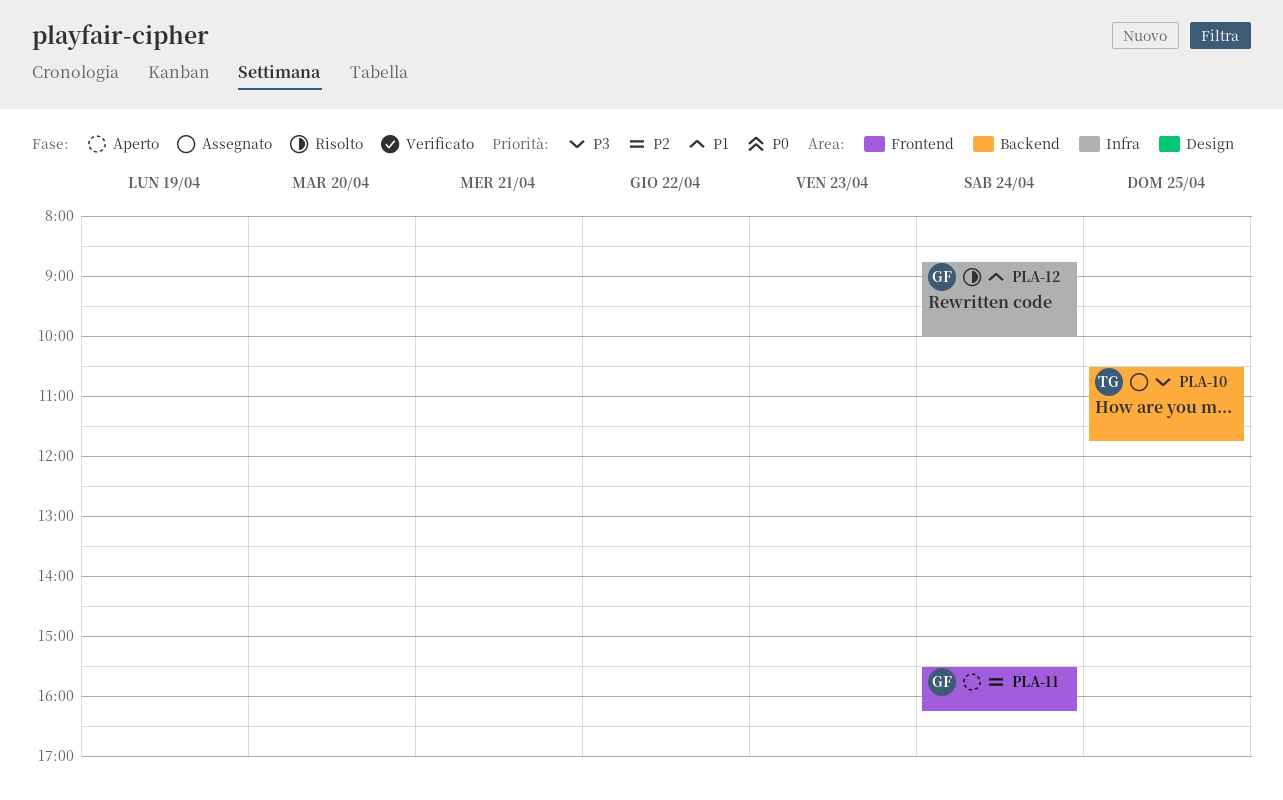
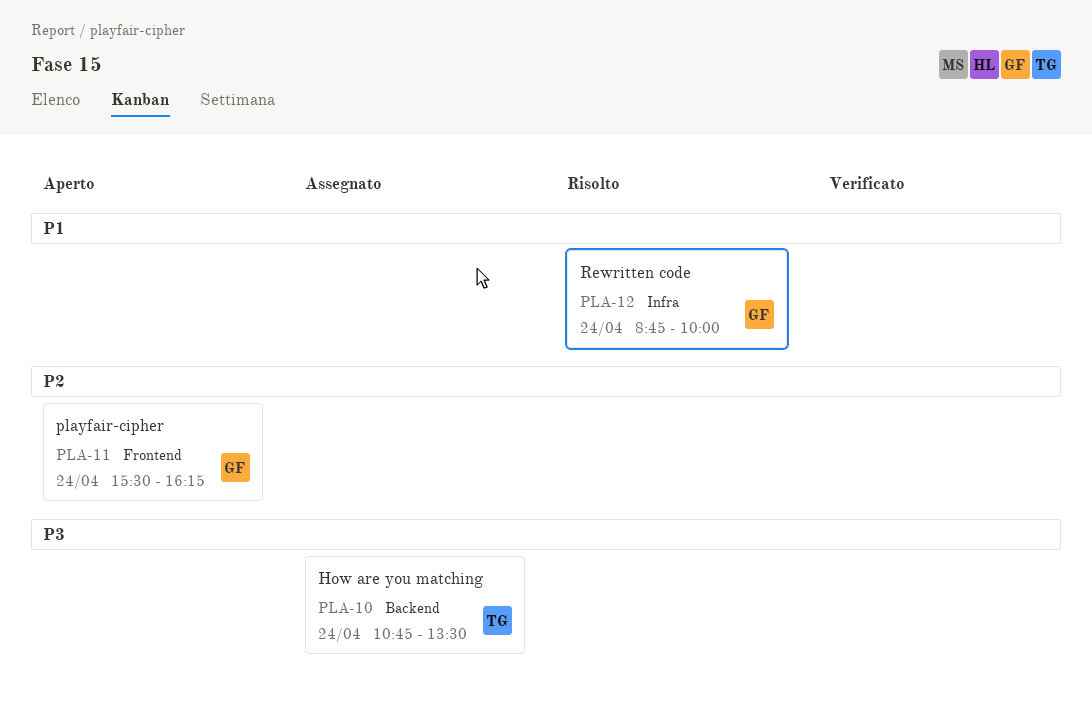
PLA-10, day: Apr 25 -> Apr 24
PLA-10, begins: 10:30 -> 10:45
PLA-10, ends: 11:45 -> 13:30

